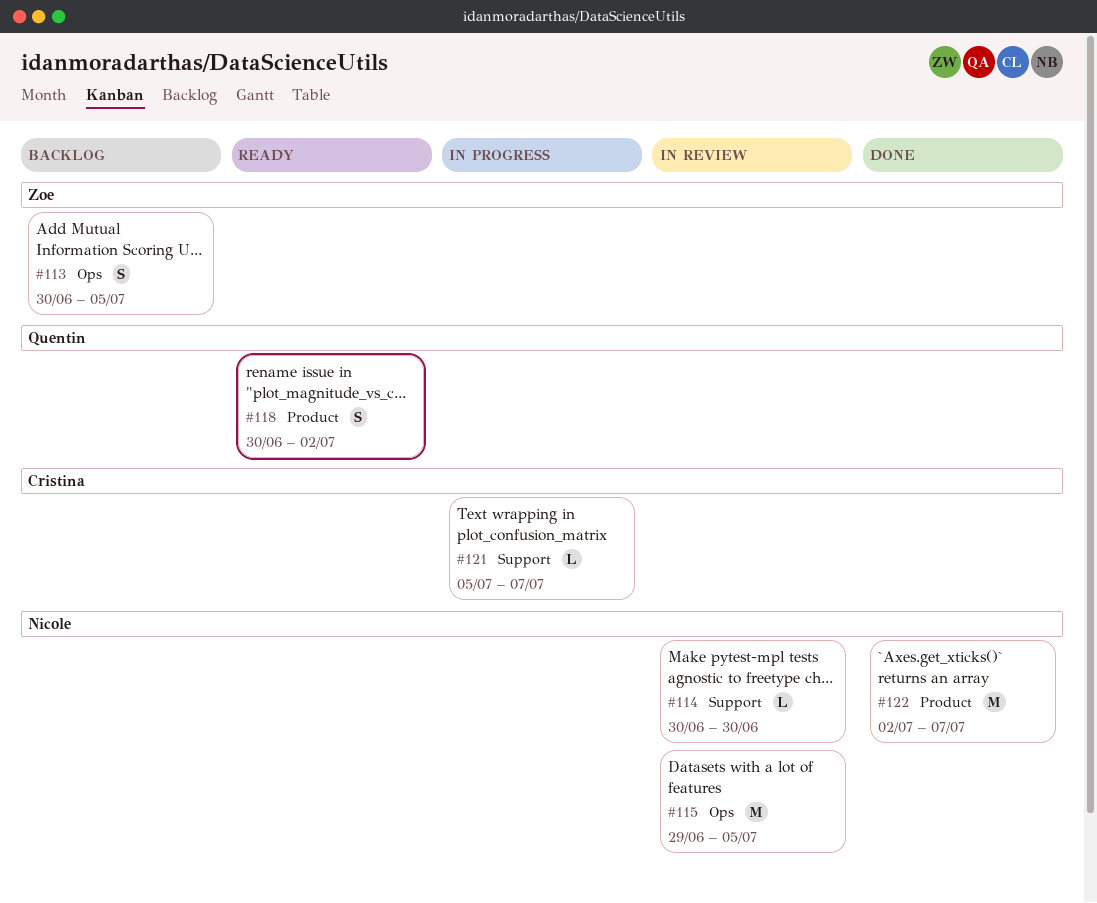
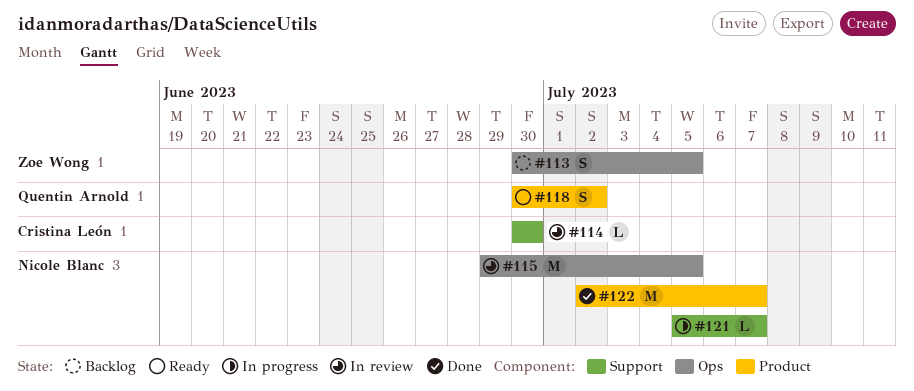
#114, owner: Nicole Blanc -> Cristina León
#121, owner: Cristina León -> Nicole Blanc

